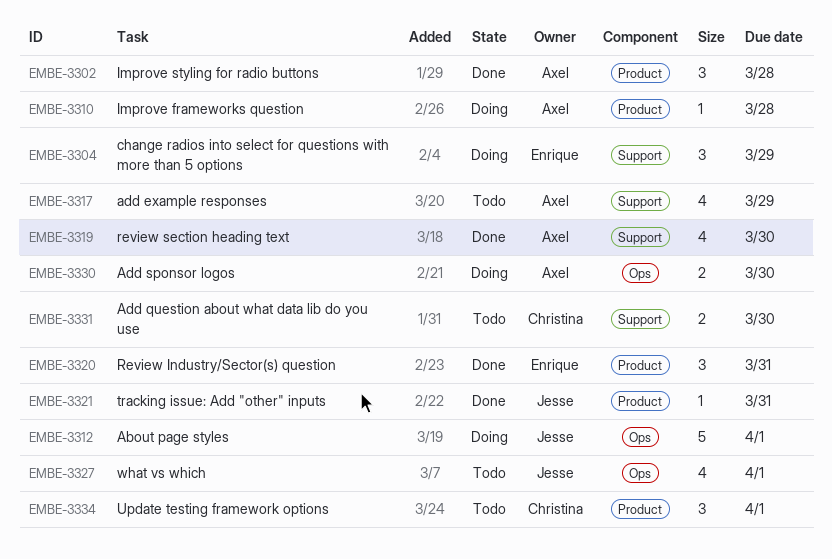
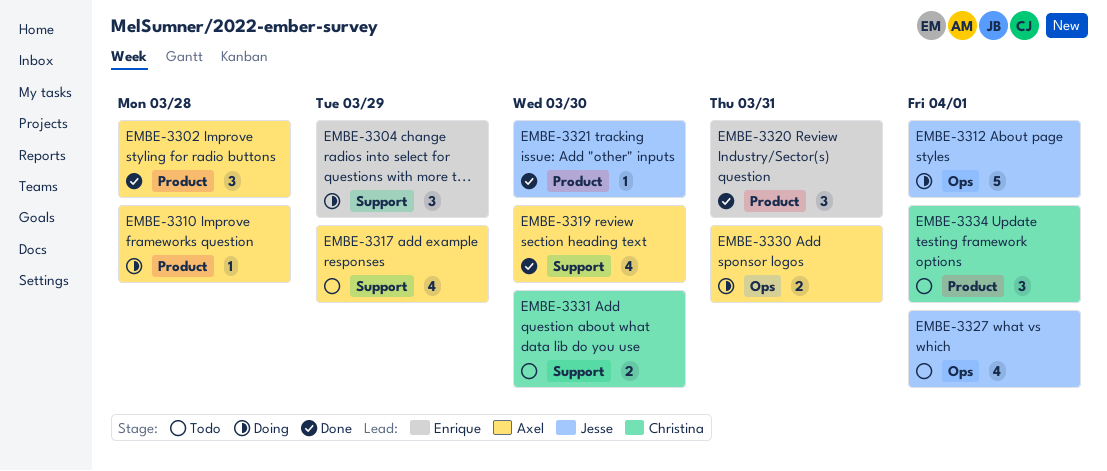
EMBE-3321, due: Mar 31 -> Mar 30
EMBE-3330, due: Mar 30 -> Mar 31

